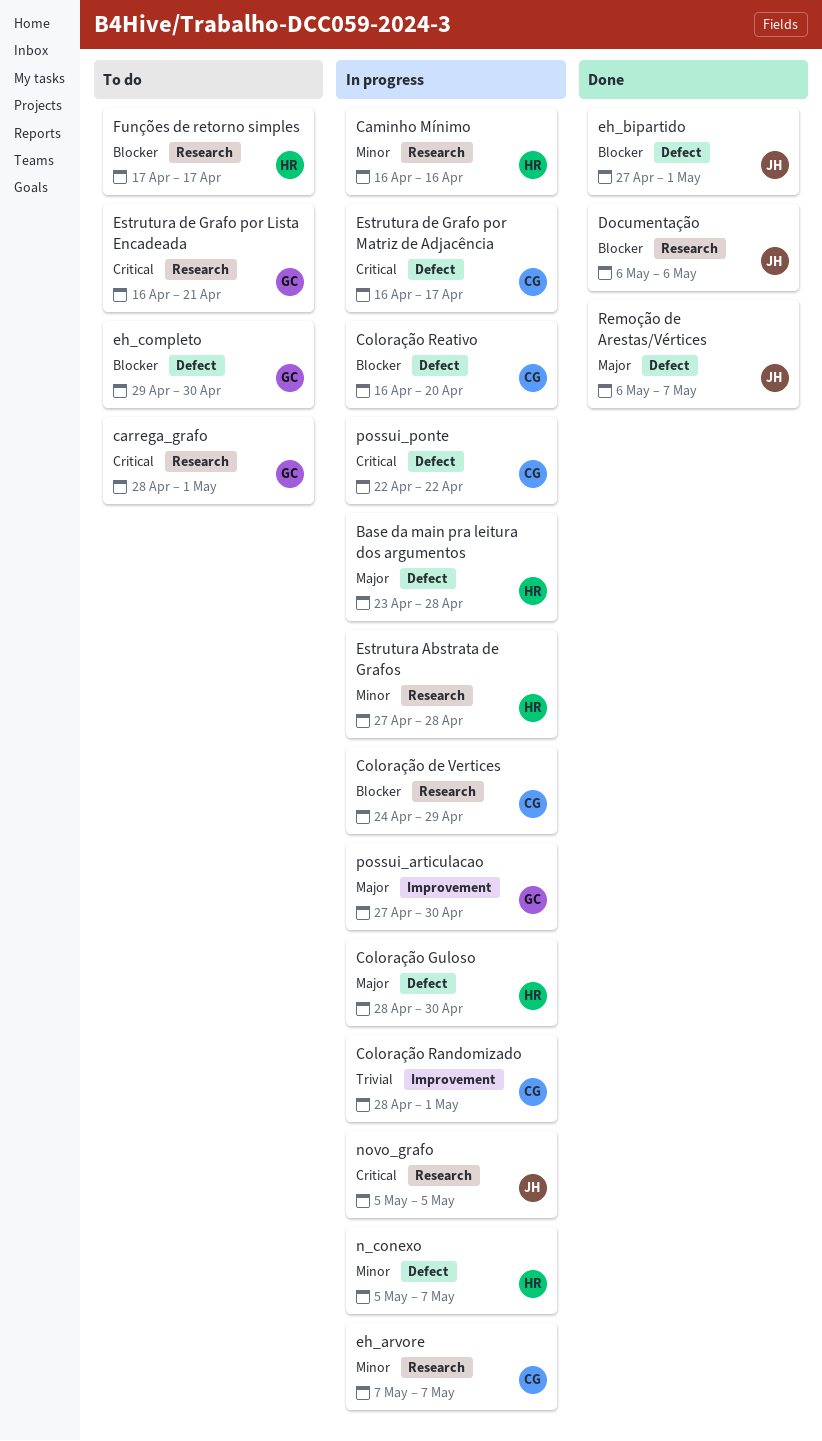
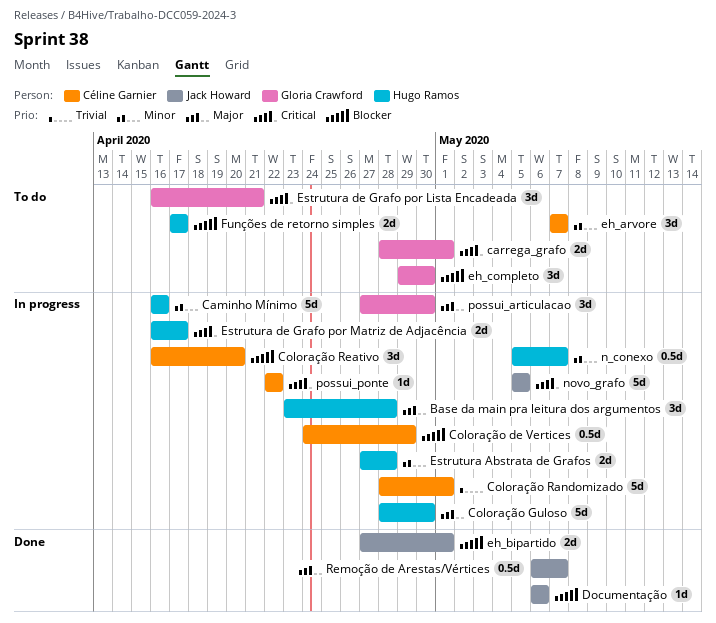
eh_arvore, status: In progress -> To do
Estrutura de Grafo por Matriz de Adjacência, owner: Céline Garnier -> Hugo Ramos

